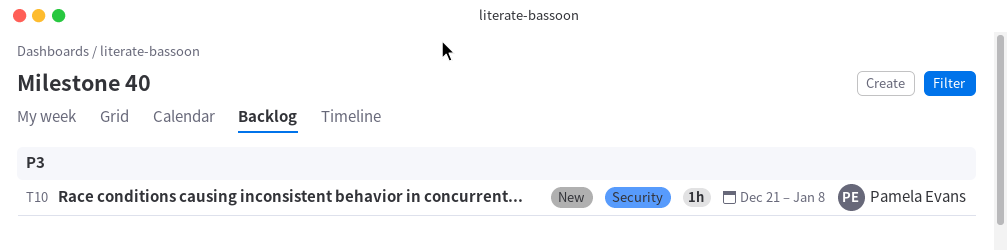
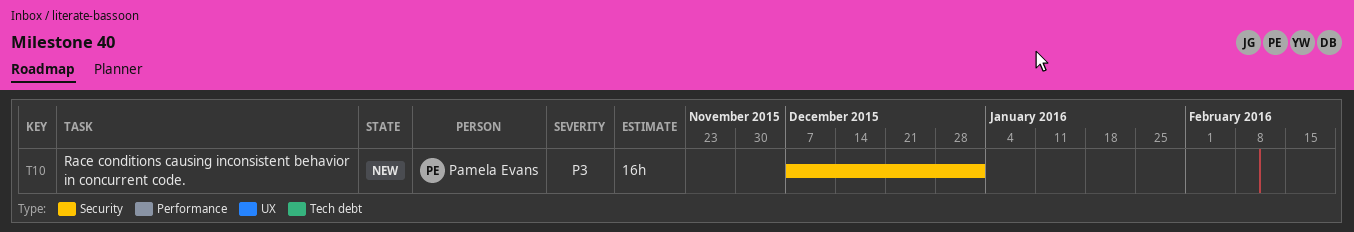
T10, estimate: 1h -> 16h
T10, start: Dec 21 -> Dec 7
T10, due: Jan 8 -> Jan 1

